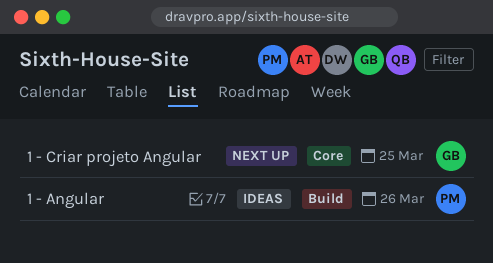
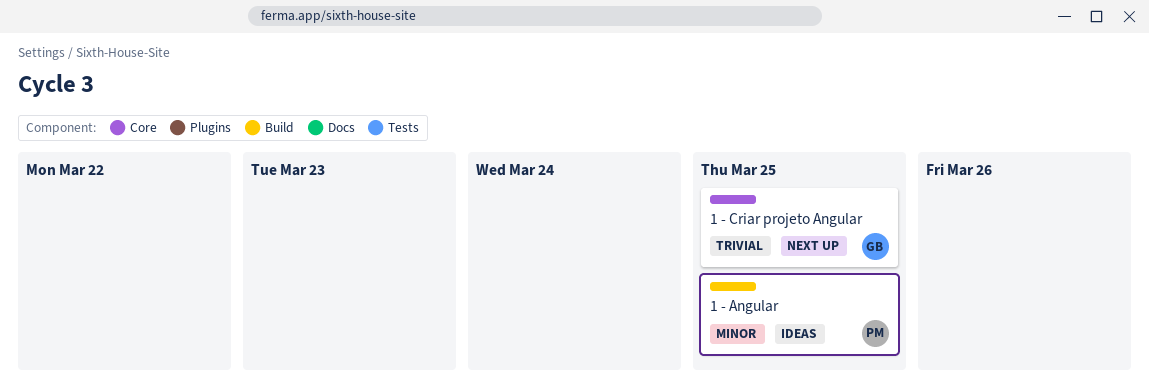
1 - Angular, due: Mar 26 -> Mar 25

